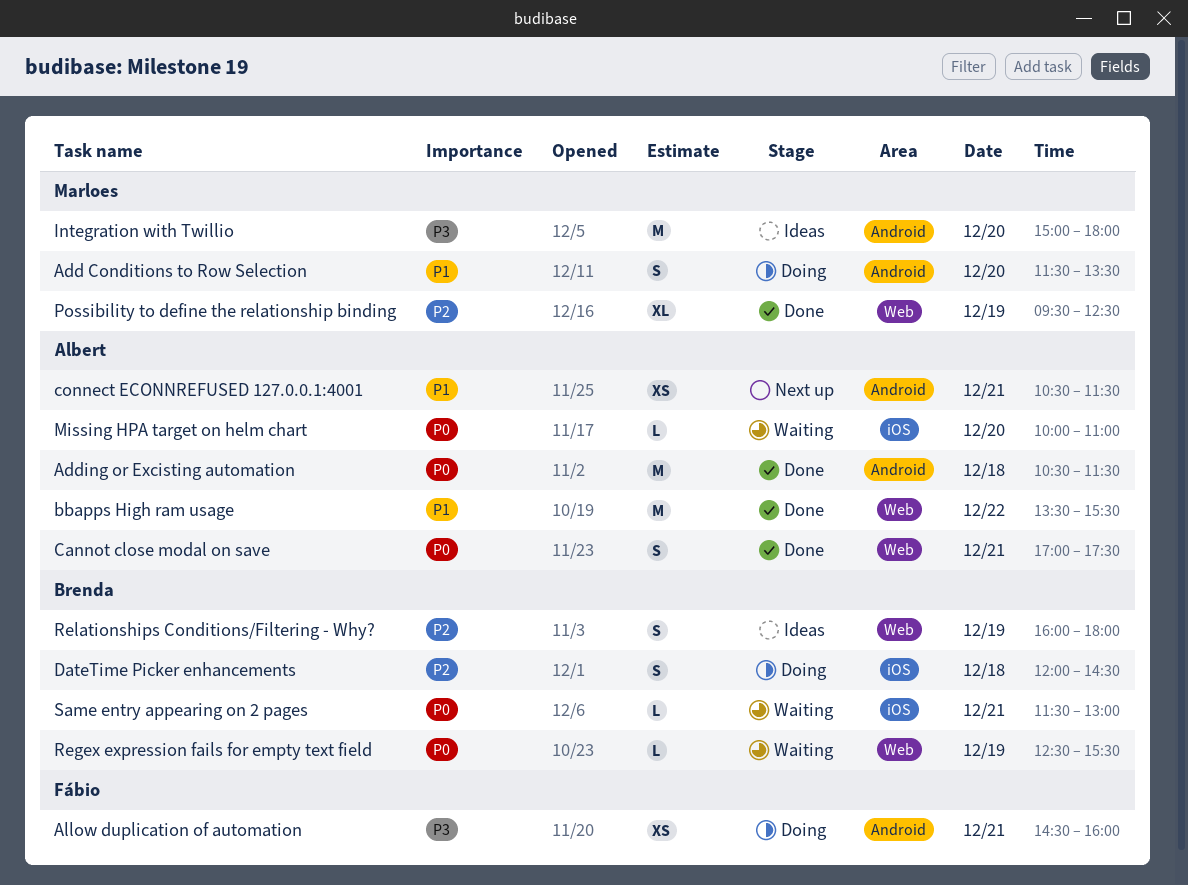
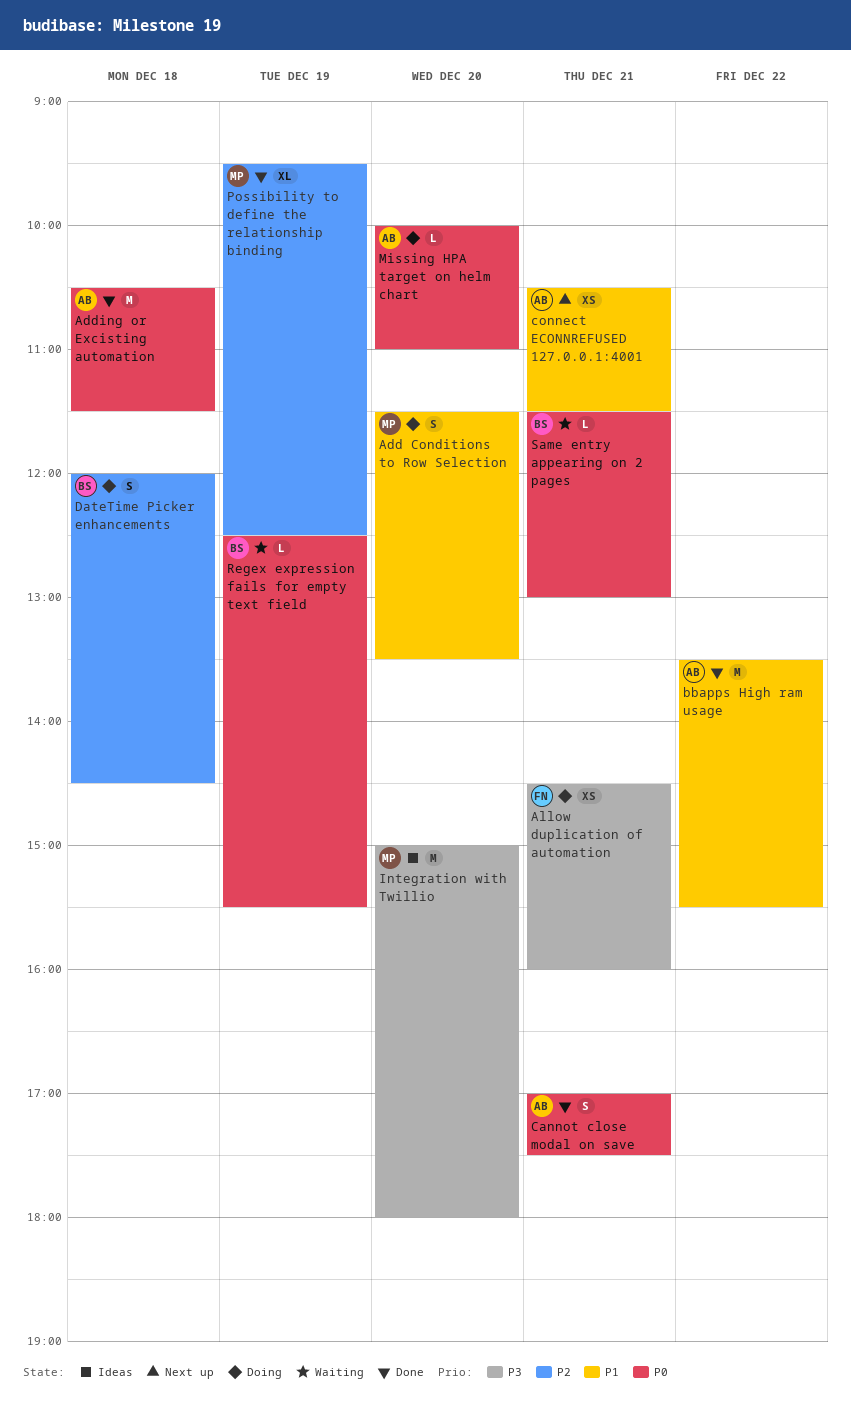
Missing HPA target on helm chart, status: Waiting -> Doing
Relationships Conditions/Filtering - Why?: present -> none

